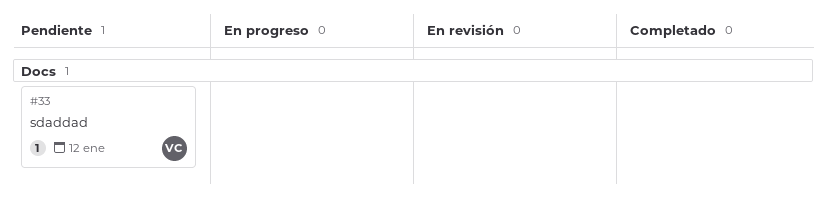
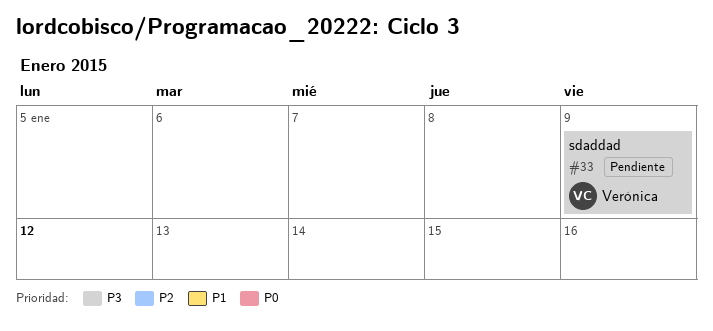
#33, due: Jan 12 -> Jan 9

